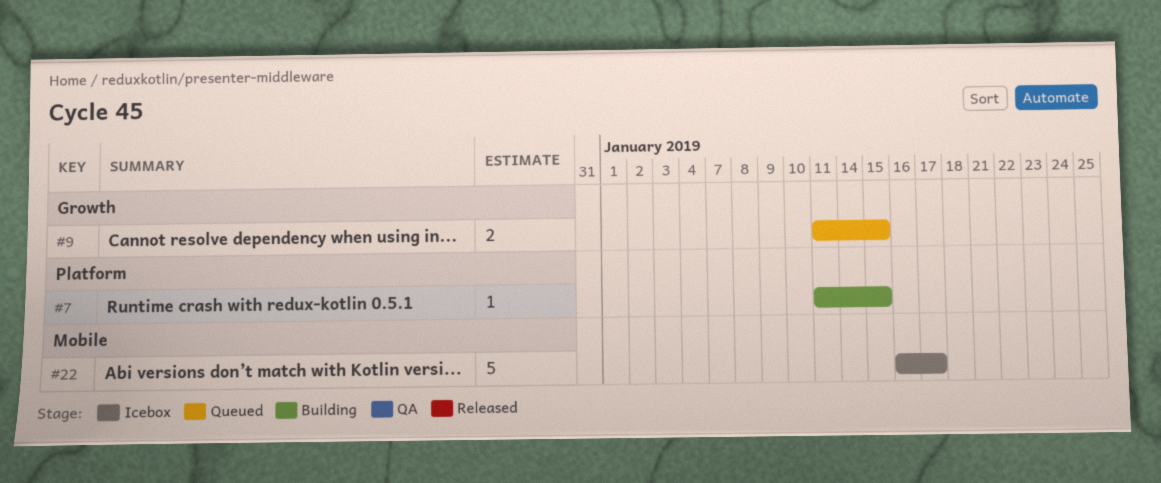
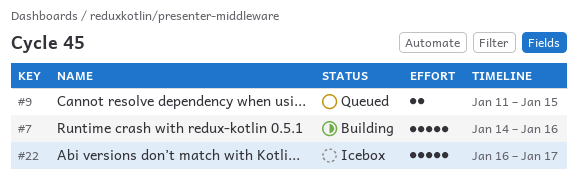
#7, estimate: 1 -> 5
#7, start: Jan 11 -> Jan 14
#7, due: Jan 15 -> Jan 16

